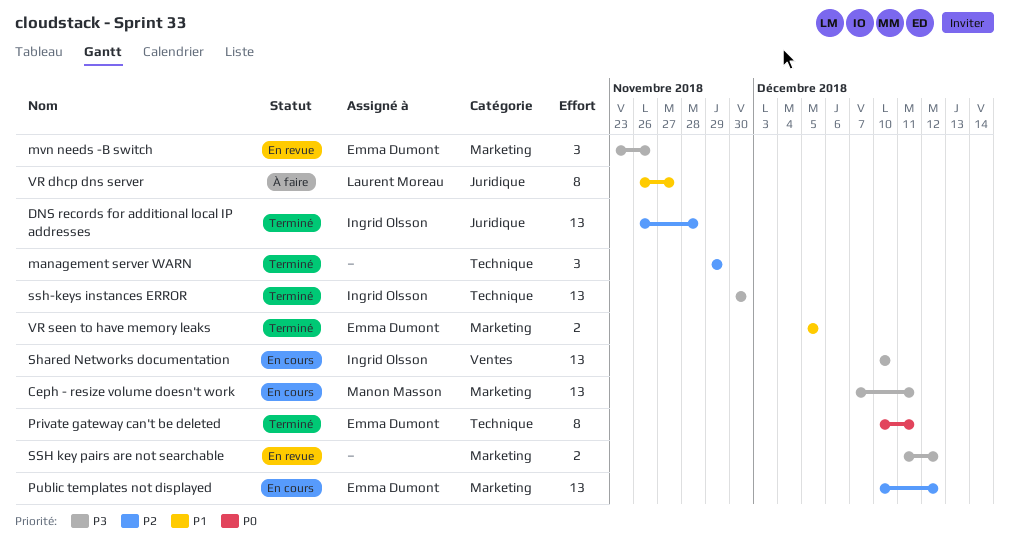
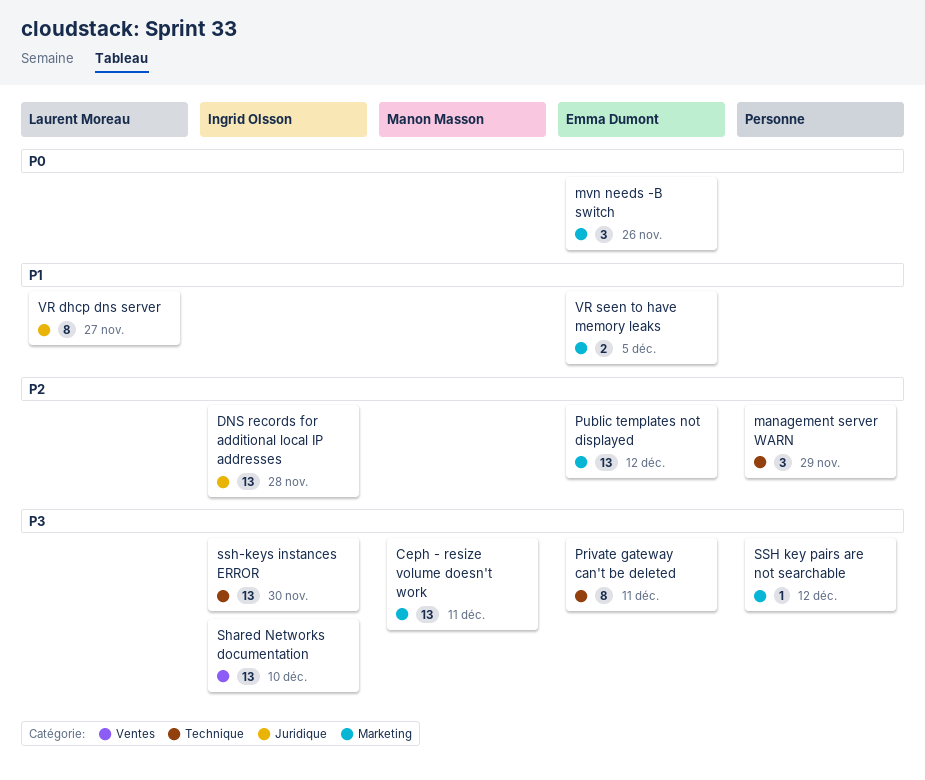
mvn needs -B switch, priority: P3 -> P0
Private gateway can't be deleted, priority: P0 -> P3
SSH key pairs are not searchable, estimate: 2 -> 1

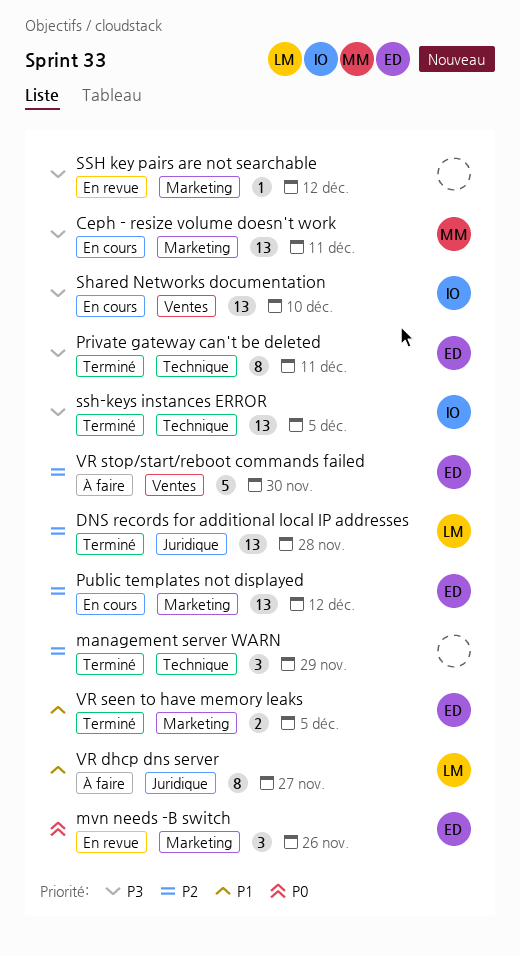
DNS records for additional local IP addresses, owner: Ingrid Olsson -> Laurent Moreau
ssh-keys instances ERROR, due: Nov 30 -> Dec 5
VR stop/start/reboot commands failed: none -> present

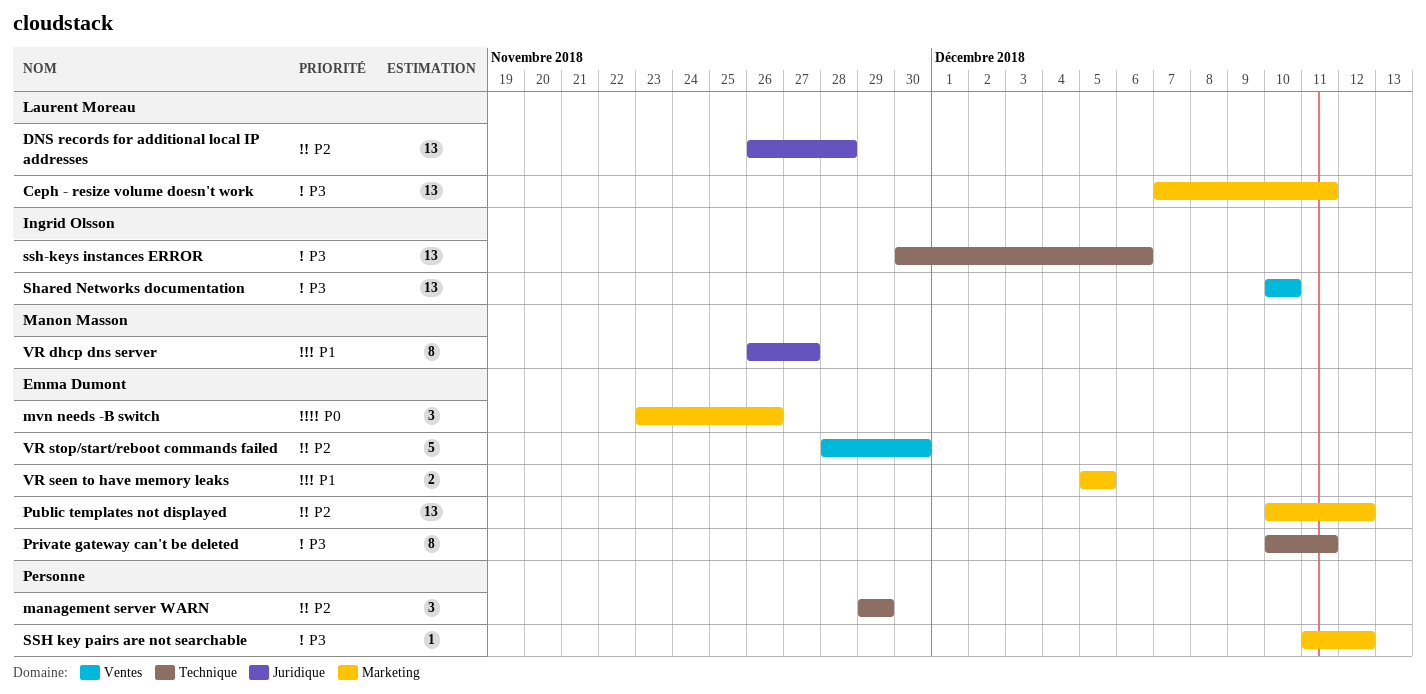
Ceph - resize volume doesn't work, owner: Manon Masson -> Laurent Moreau
ssh-keys instances ERROR, due: Dec 5 -> Dec 6
VR dhcp dns server, owner: Laurent Moreau -> Manon Masson

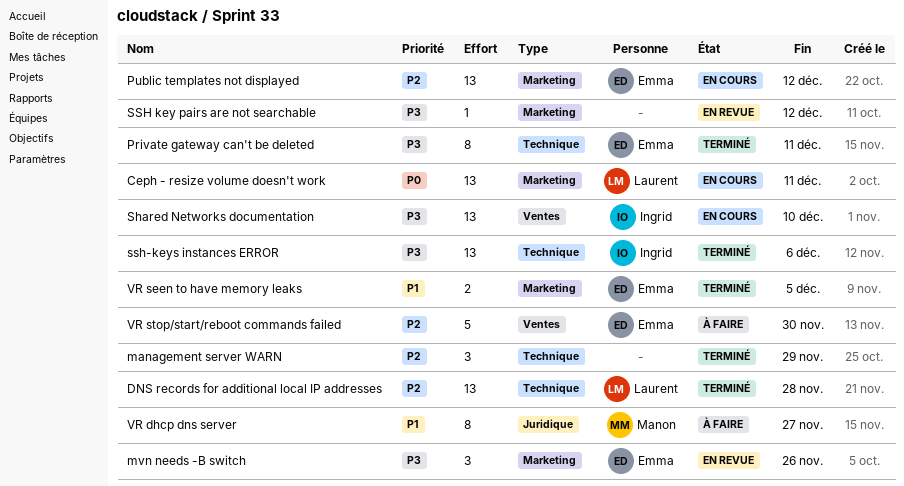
Ceph - resize volume doesn't work, priority: P3 -> P0
DNS records for additional local IP addresses, label: Juridique -> Technique
mvn needs -B switch, priority: P0 -> P3

